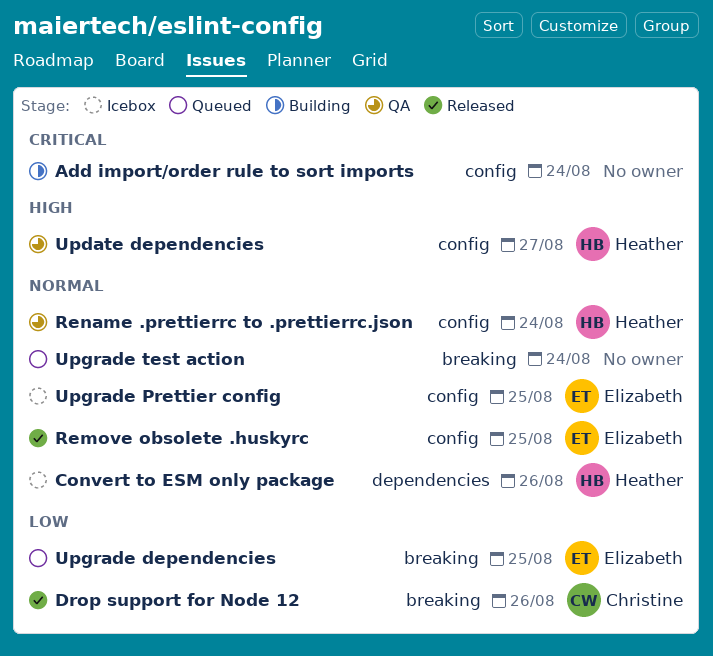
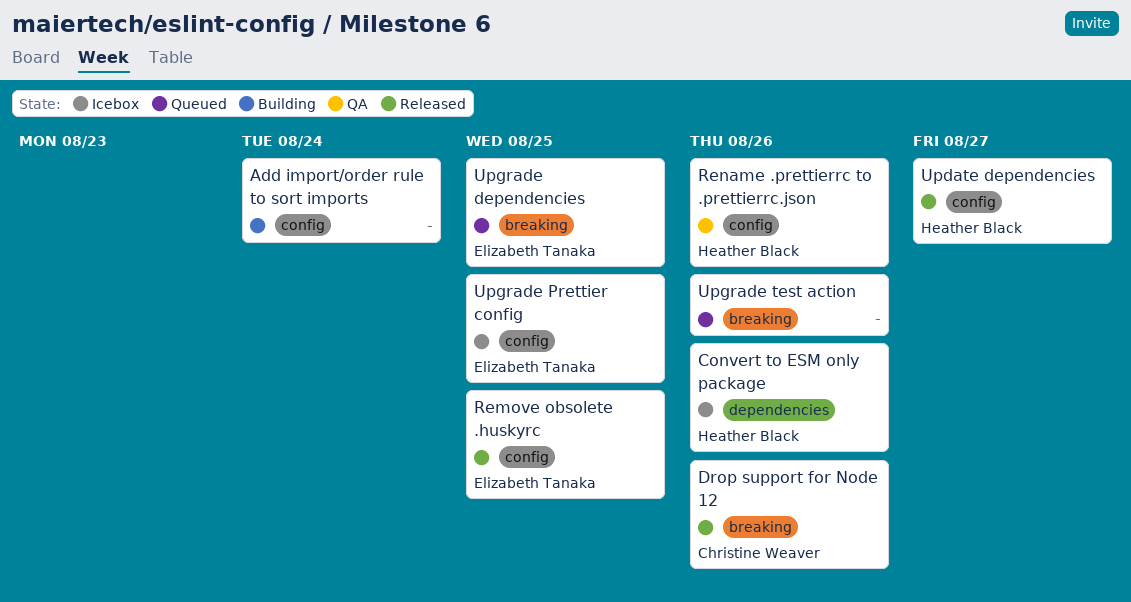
Rename .prettierrc to .prettierrc.json, due: Aug 24 -> Aug 26
Update dependencies, status: QA -> Released
Upgrade test action, due: Aug 24 -> Aug 26

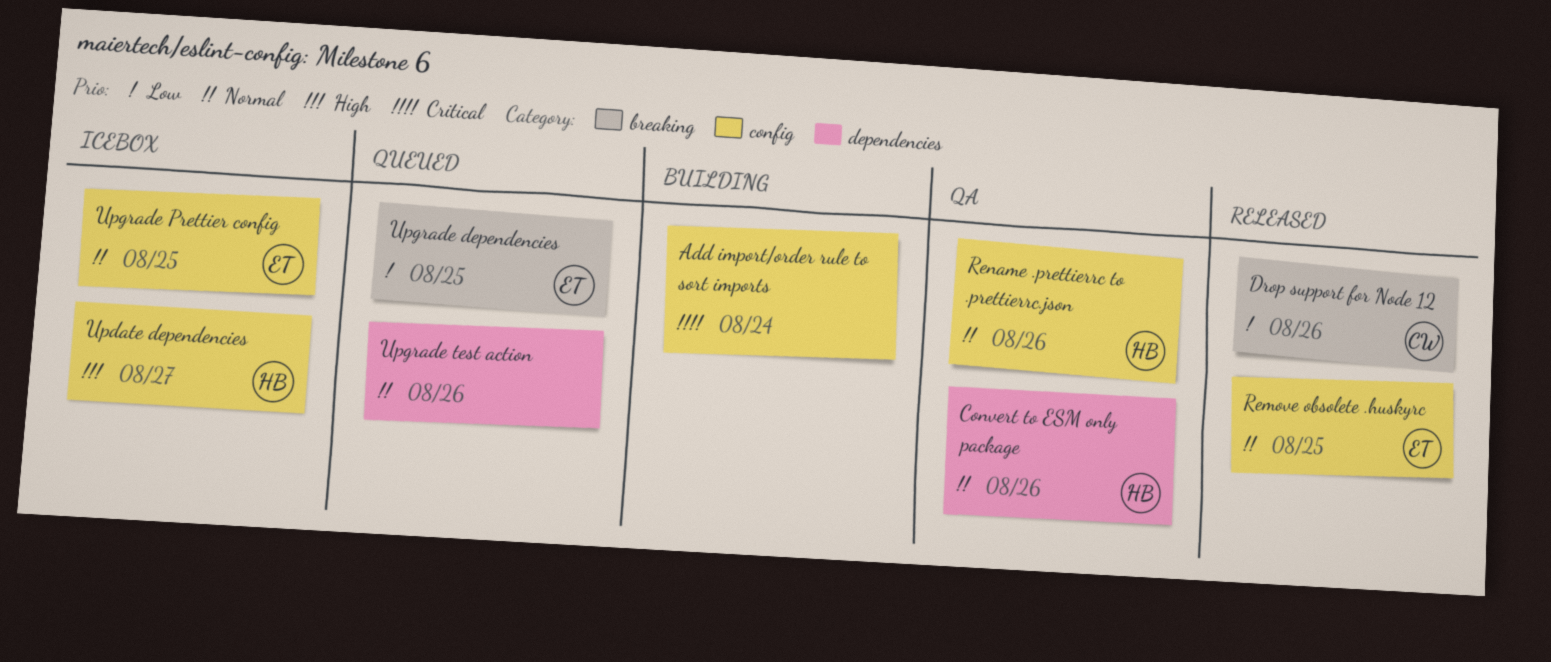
Convert to ESM only package, status: Icebox -> QA
Update dependencies, status: Released -> Icebox
Upgrade test action, label: breaking -> dependencies

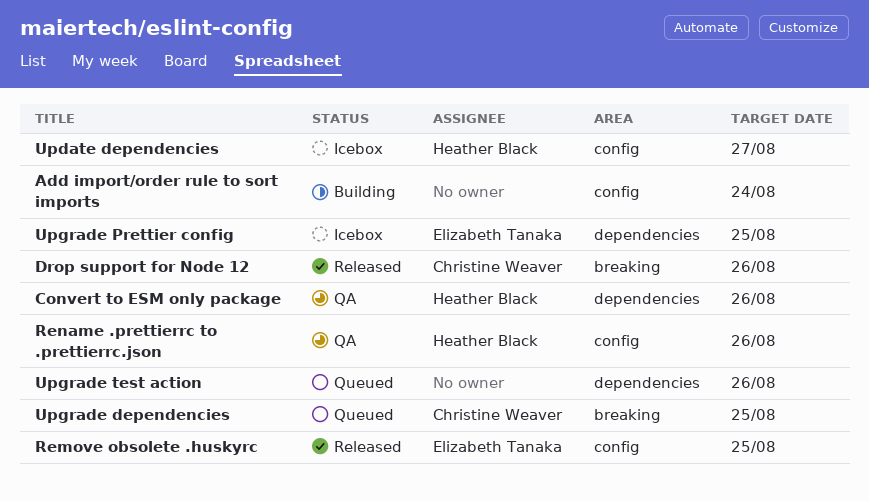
Upgrade dependencies, owner: Elizabeth Tanaka -> Christine Weaver
Upgrade Prettier config, label: config -> dependencies

